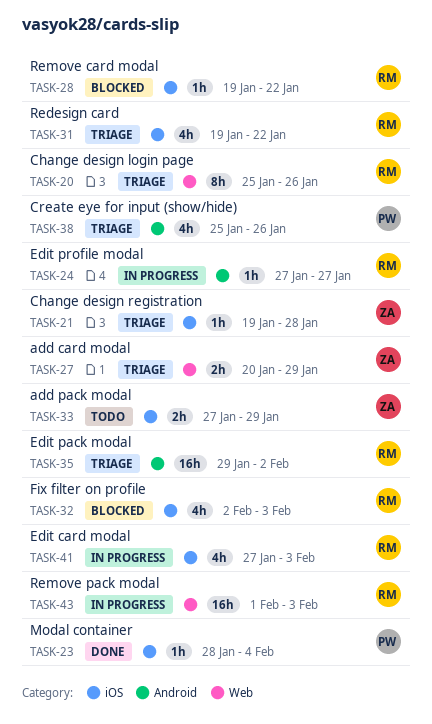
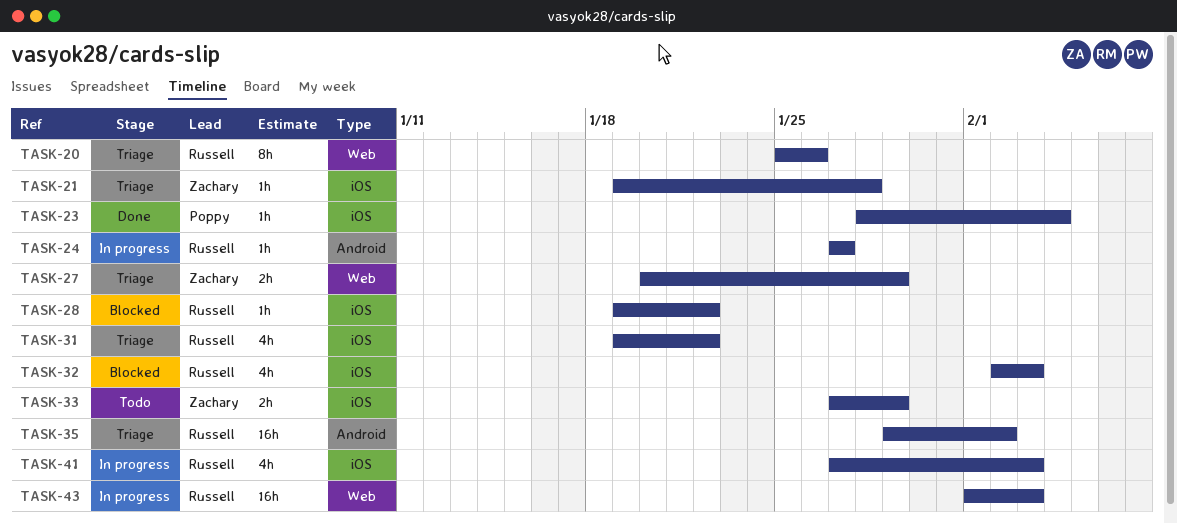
TASK-38: present -> none

